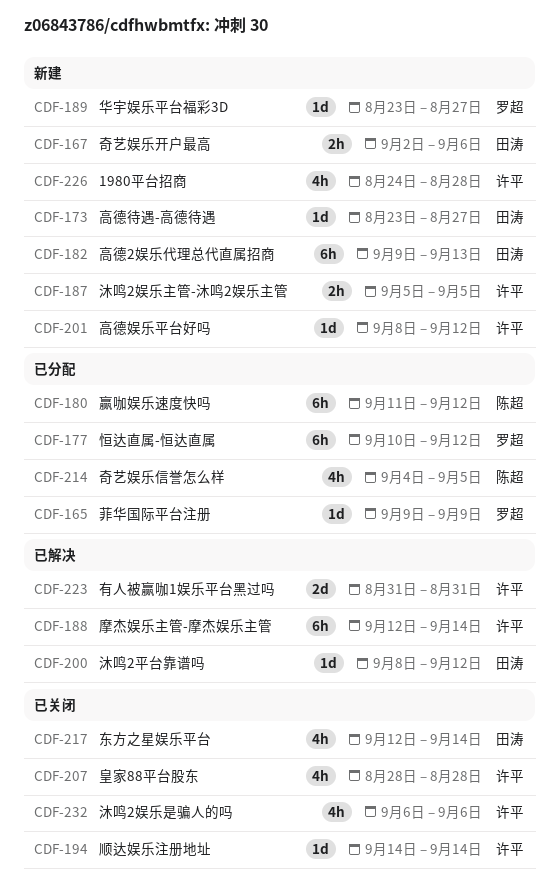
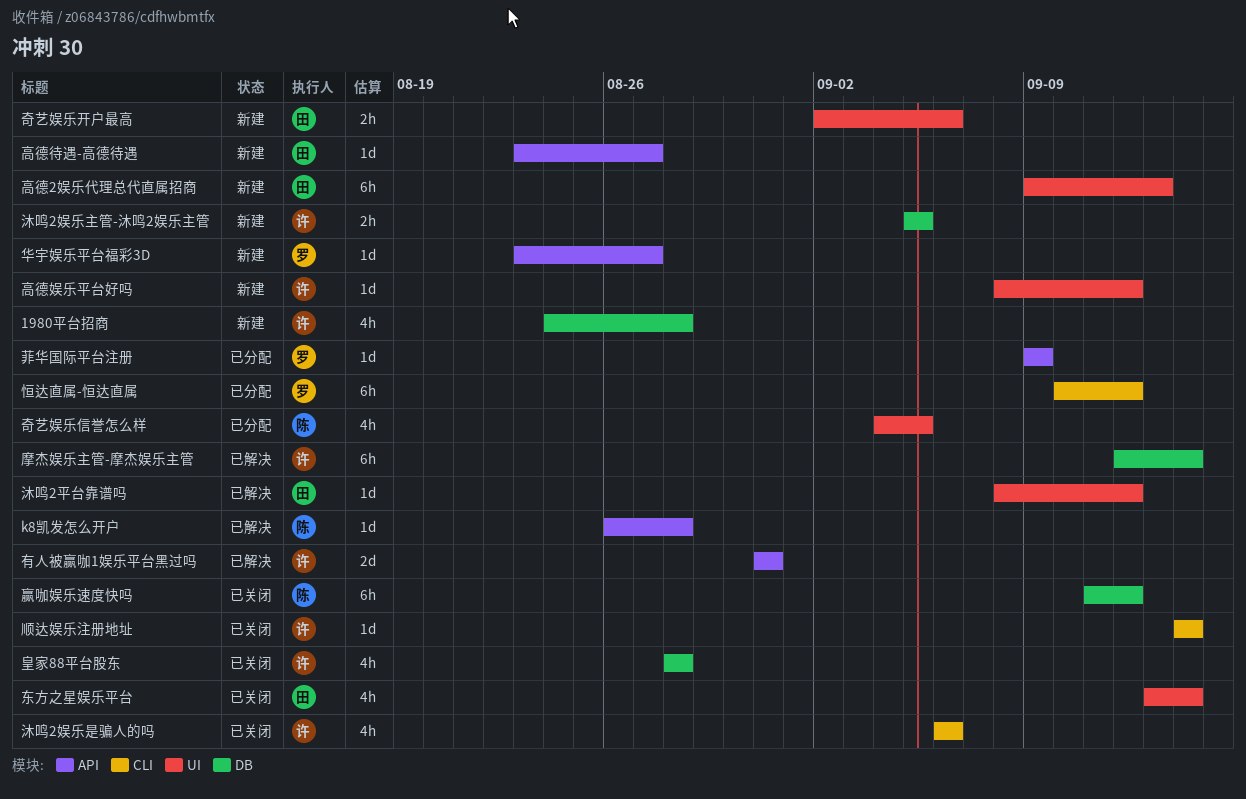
k8凯发怎么开户: none -> present
东方之星娱乐平台, start: Sep 12 -> Sep 13
赢咖娱乐速度快吗, status: 已分配 -> 已关闭

